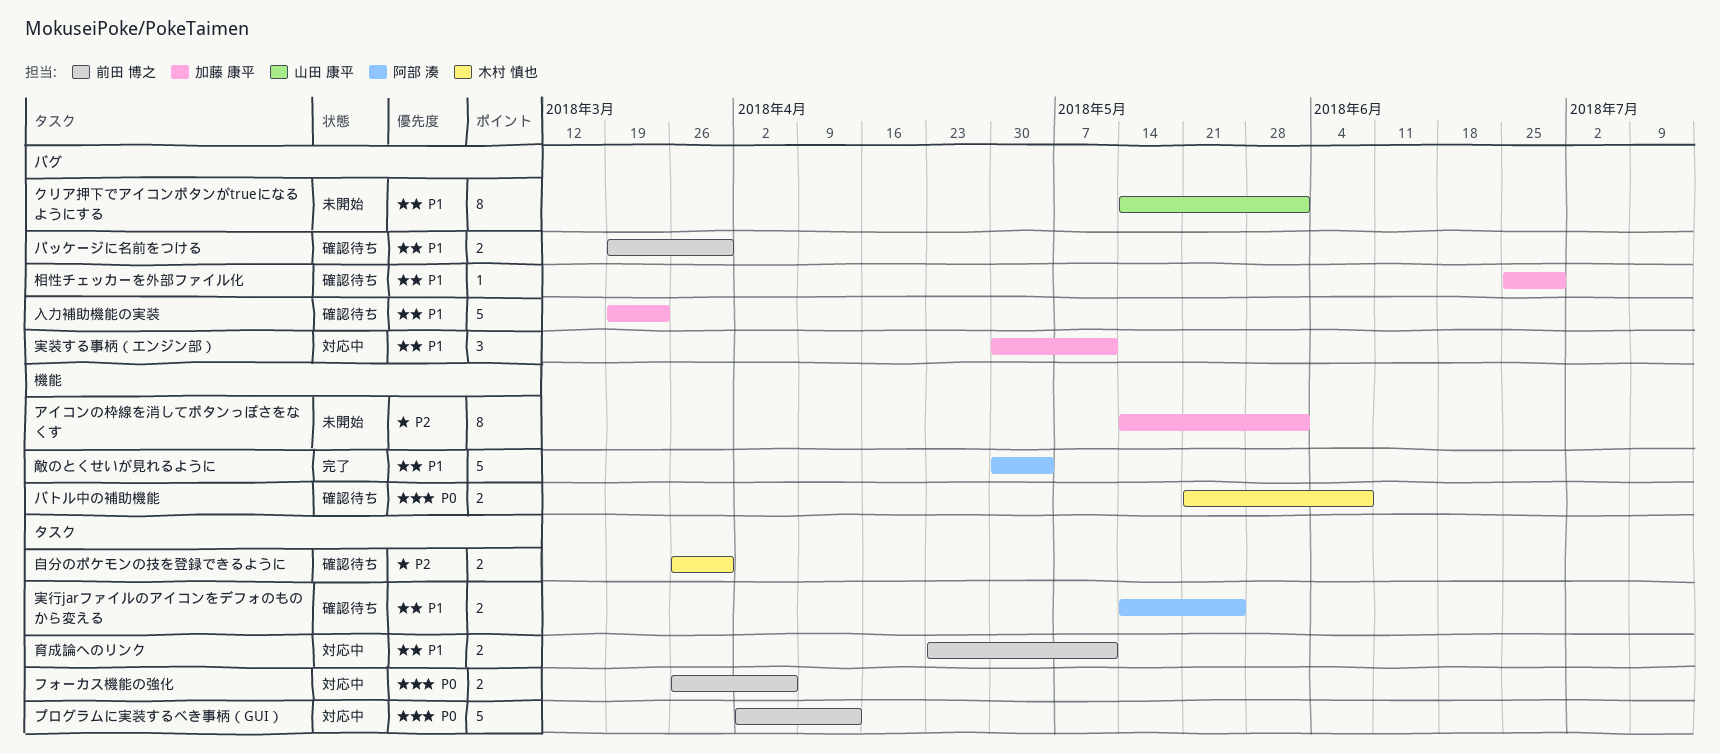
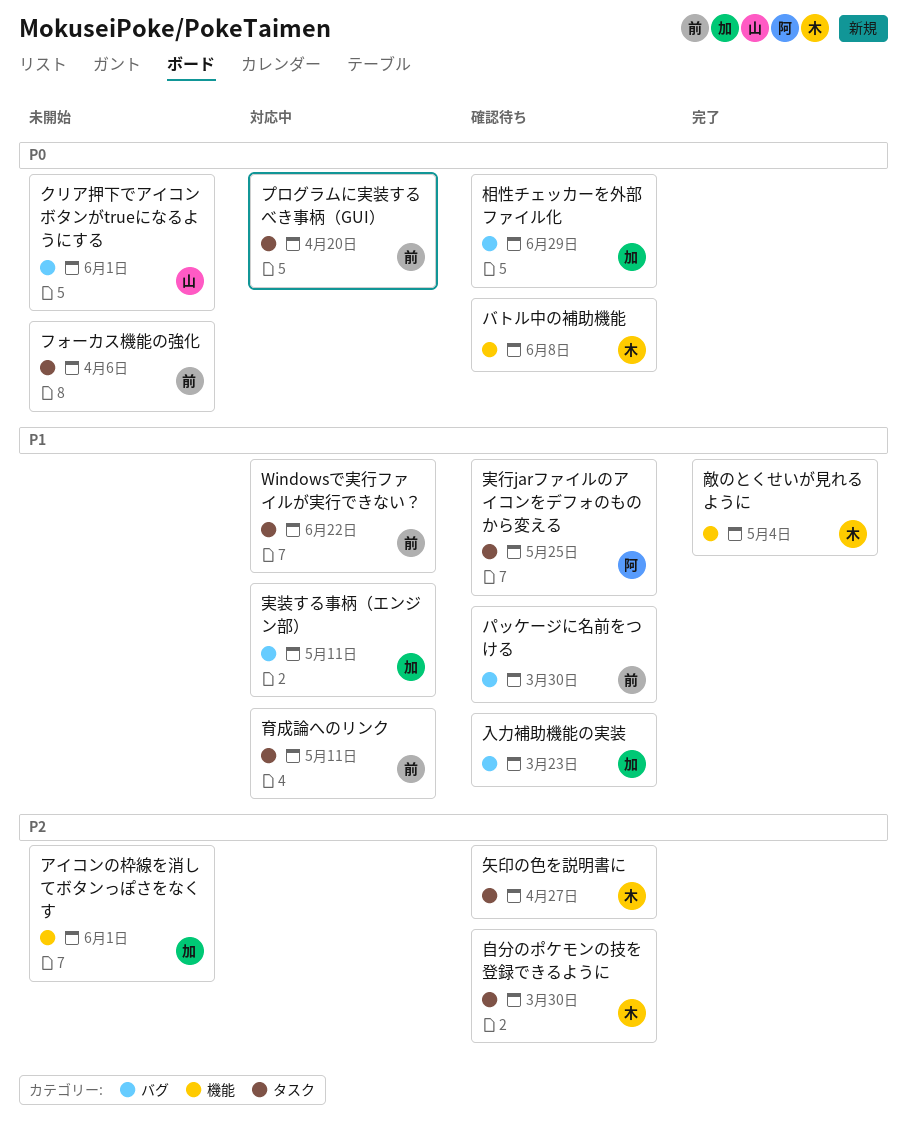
Windowsで実行ファイルが実行できない？: none -> present
クリア押下でアイコンボタンがtrueになるようにする, priority: P1 -> P0
フォーカス機能の強化, status: 対応中 -> 未開始
プログラムに実装するべき事柄（GUI）, due: Apr 13 -> Apr 20
敵のとくせいが見れるように, owner: 阿部 湊 -> 木村 慎也
相性チェッカーを外部ファイル化, priority: P1 -> P0
矢印の色を説明書に: none -> present

